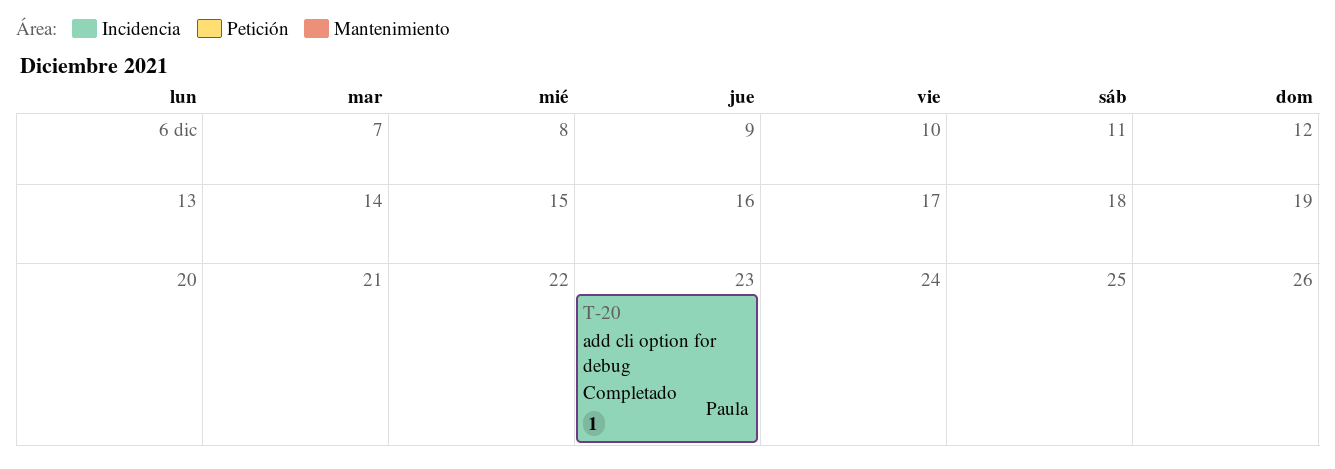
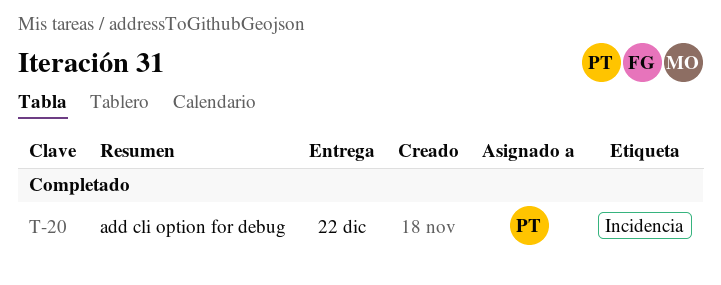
T-20, due: Dec 23 -> Dec 22

